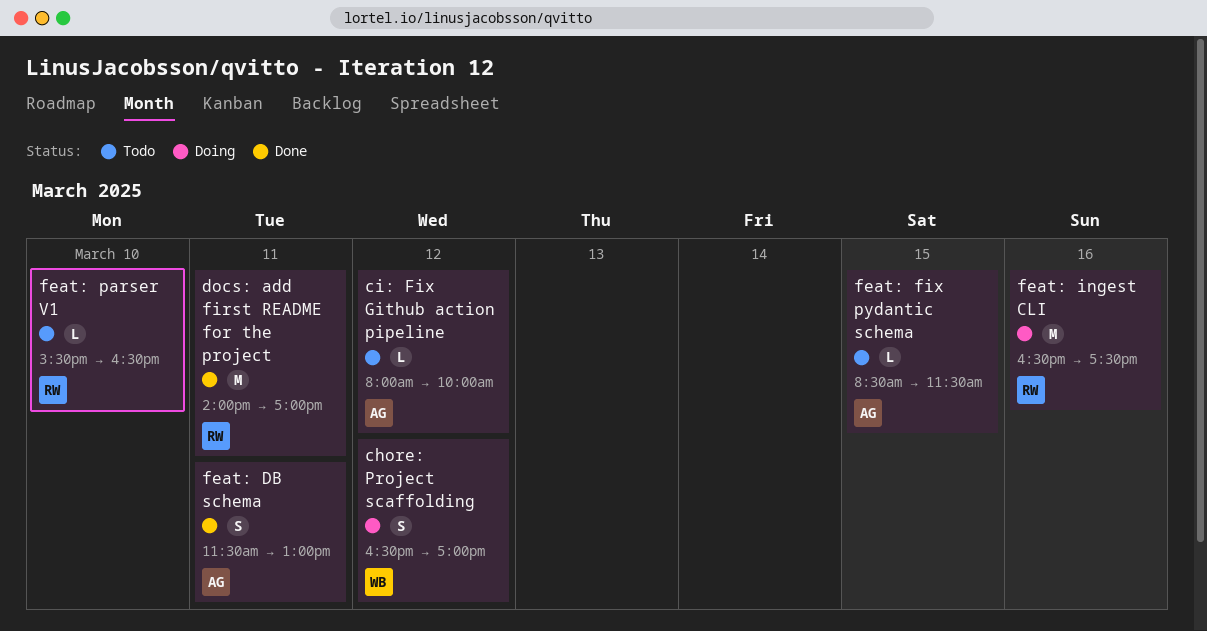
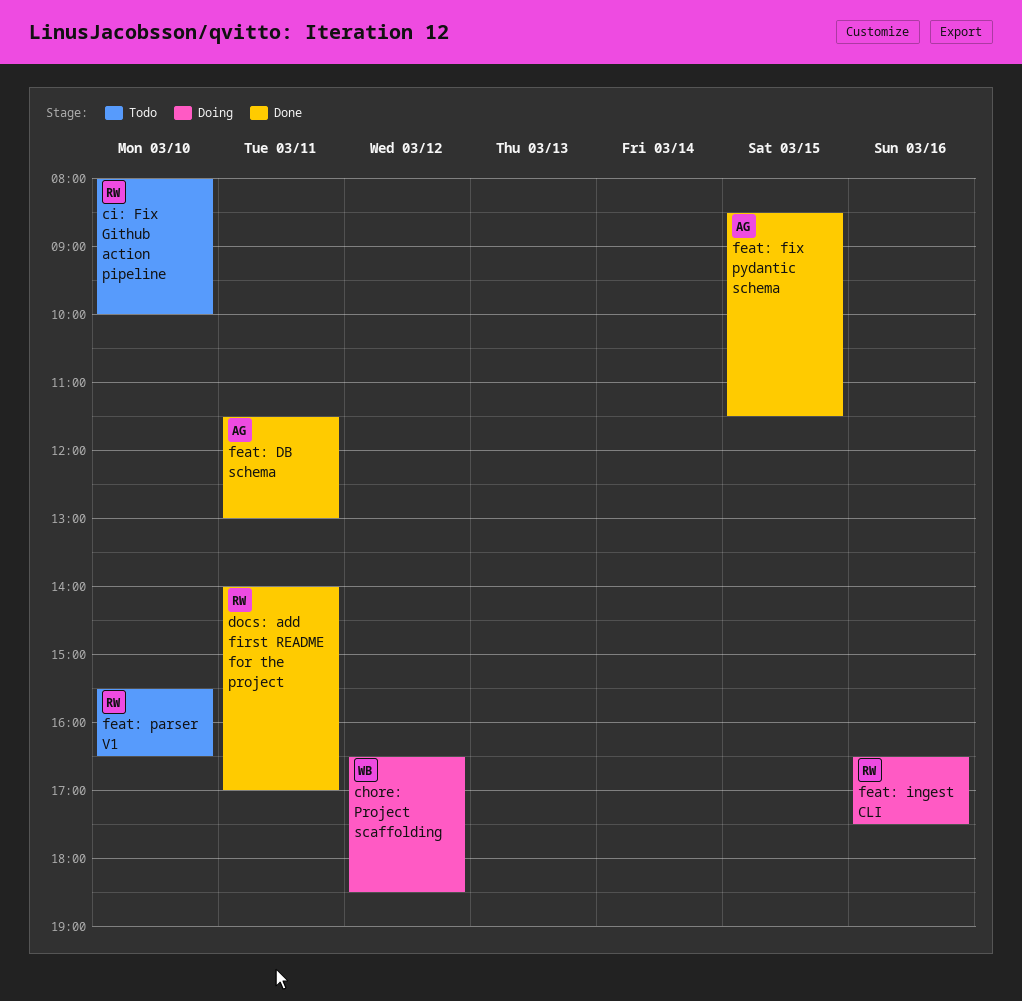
chore: Project scaffolding, ends: 17:00 -> 18:30
ci: Fix Github action pipeline, owner: AG -> RW
ci: Fix Github action pipeline, day: Mar 12 -> Mar 10
feat: fix pydantic schema, status: Todo -> Done

